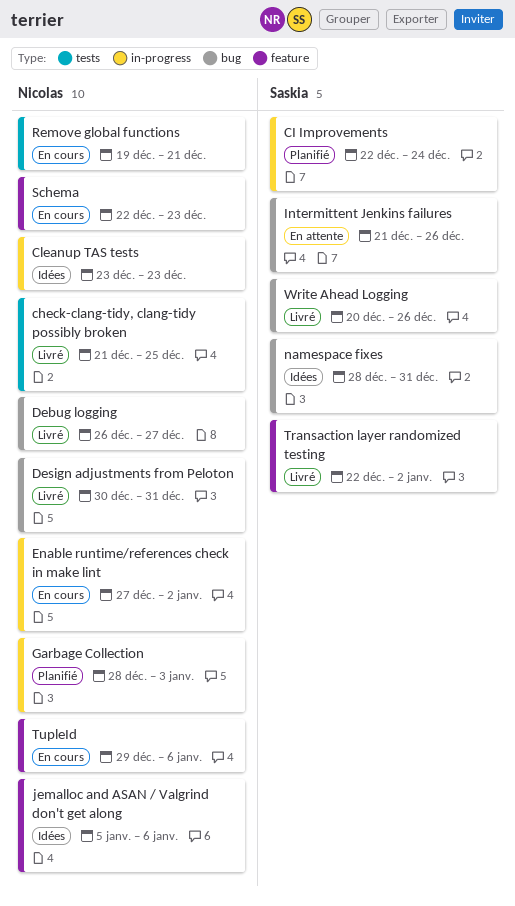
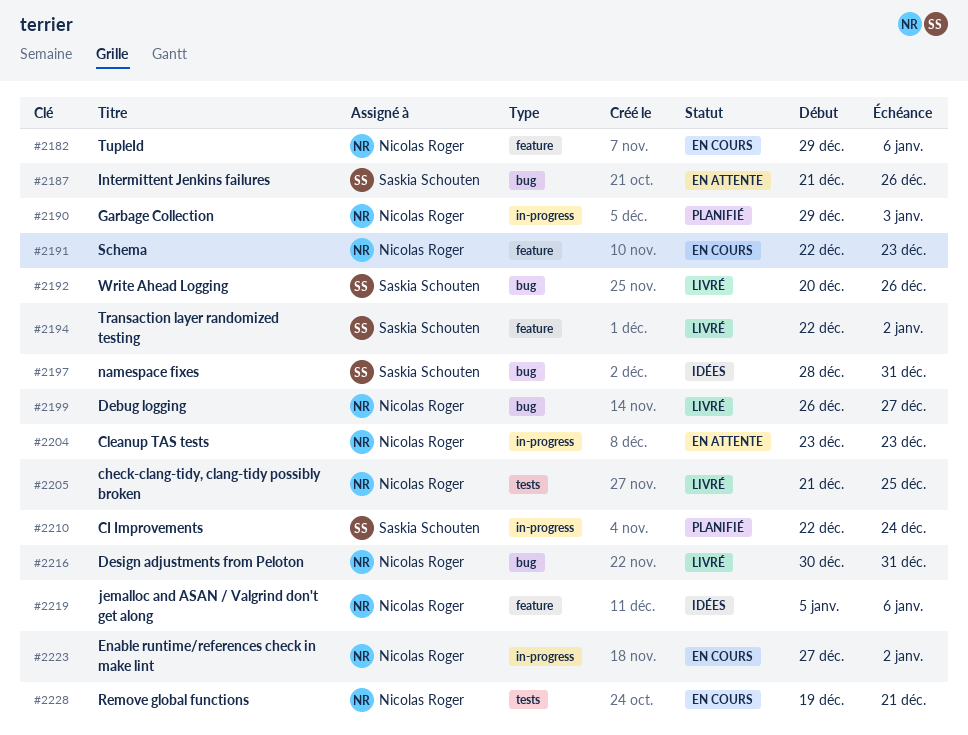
Cleanup TAS tests, status: Idées -> En attente
Garbage Collection, start: Dec 28 -> Dec 29

